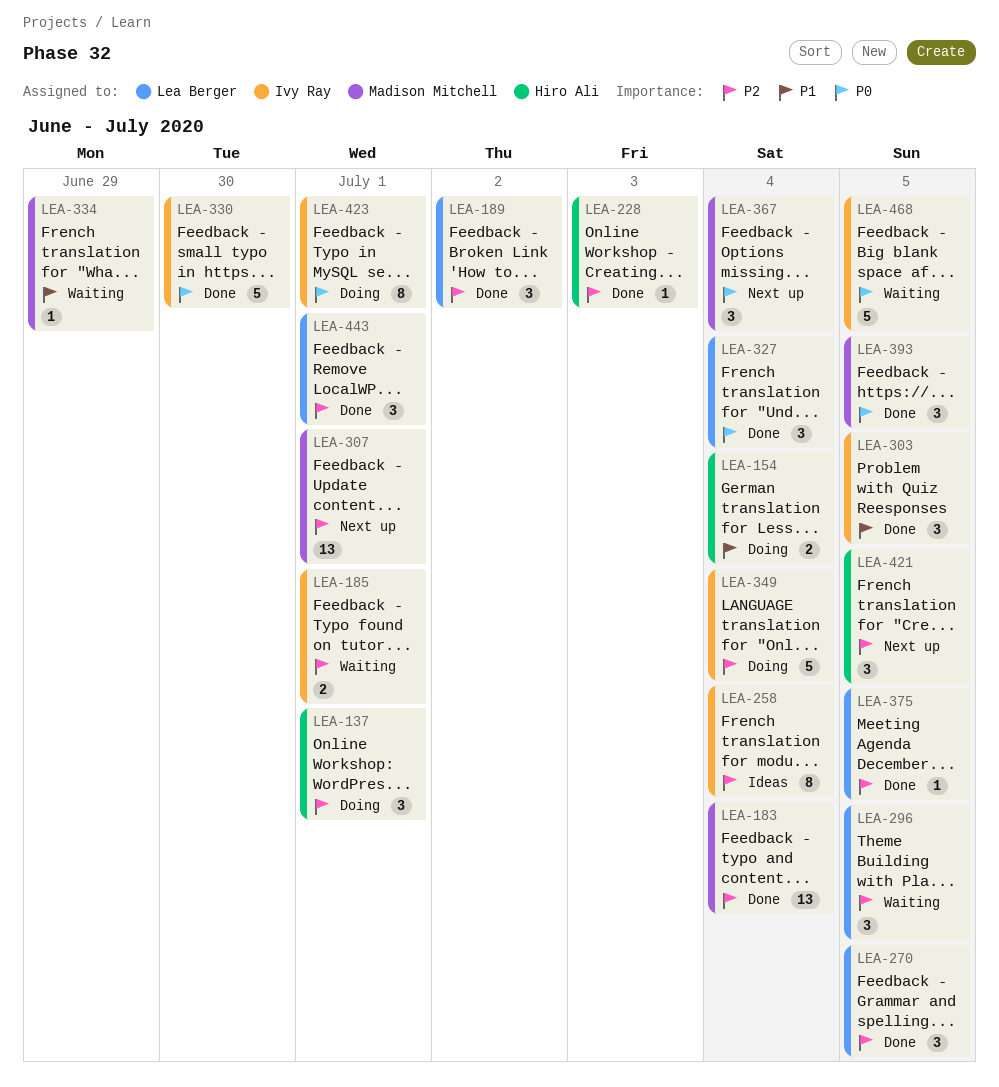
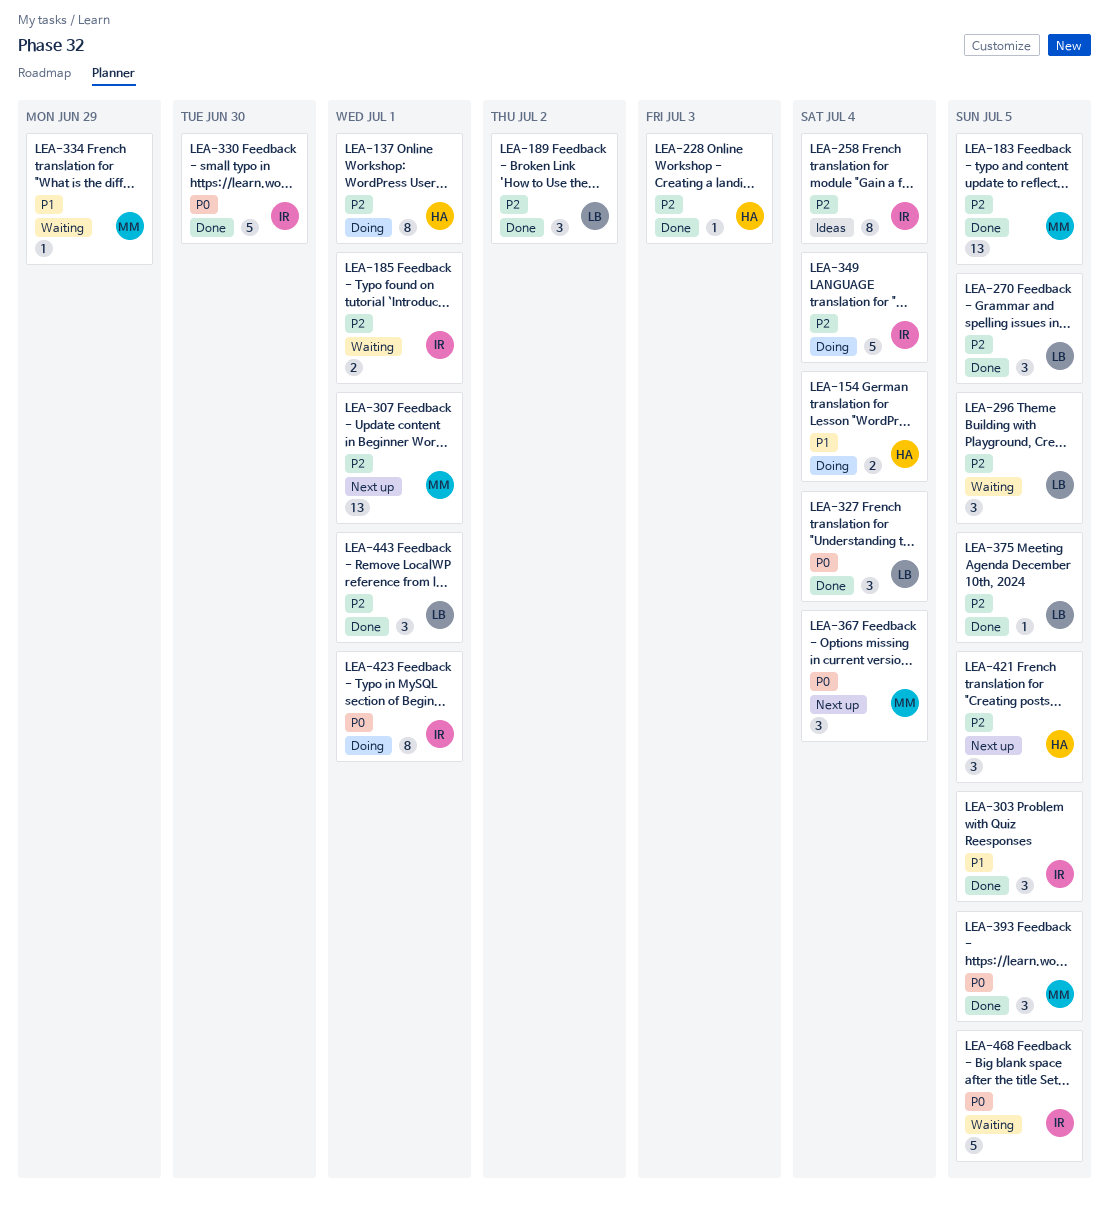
LEA-137, estimate: 3 -> 8
LEA-183, due: Jul 4 -> Jul 5

